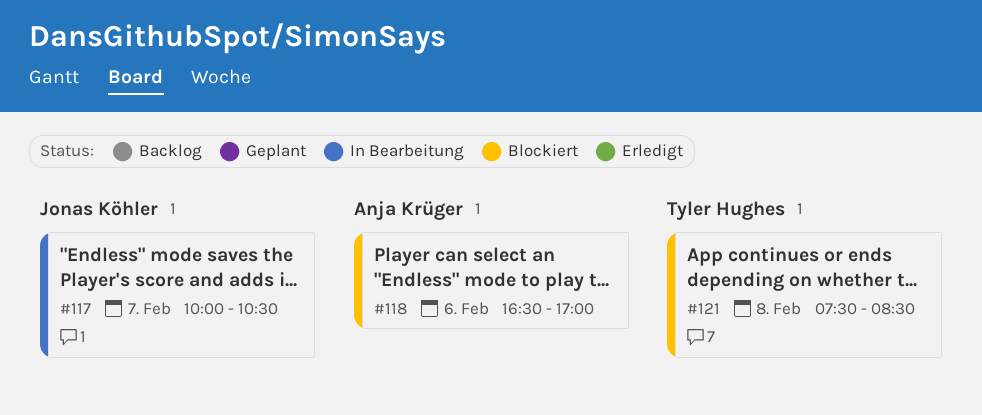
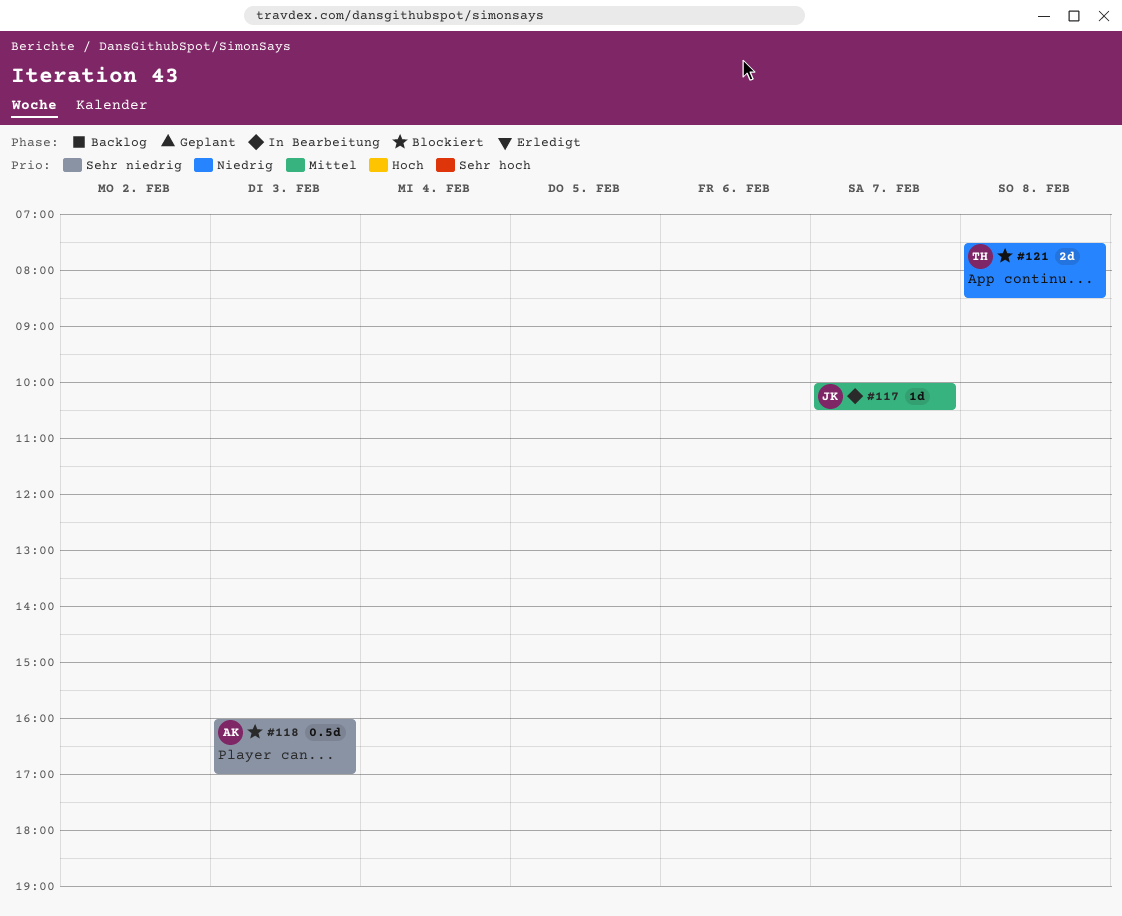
#118, day: Feb 6 -> Feb 3
#118, begins: 16:30 -> 16:00

